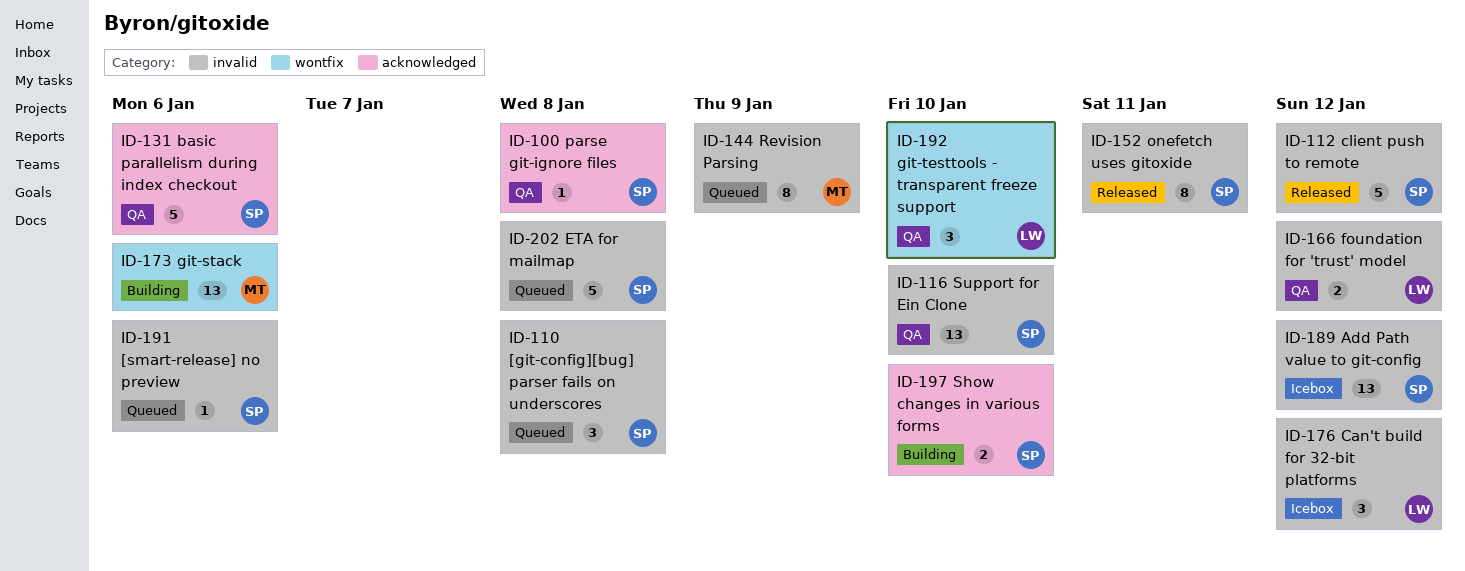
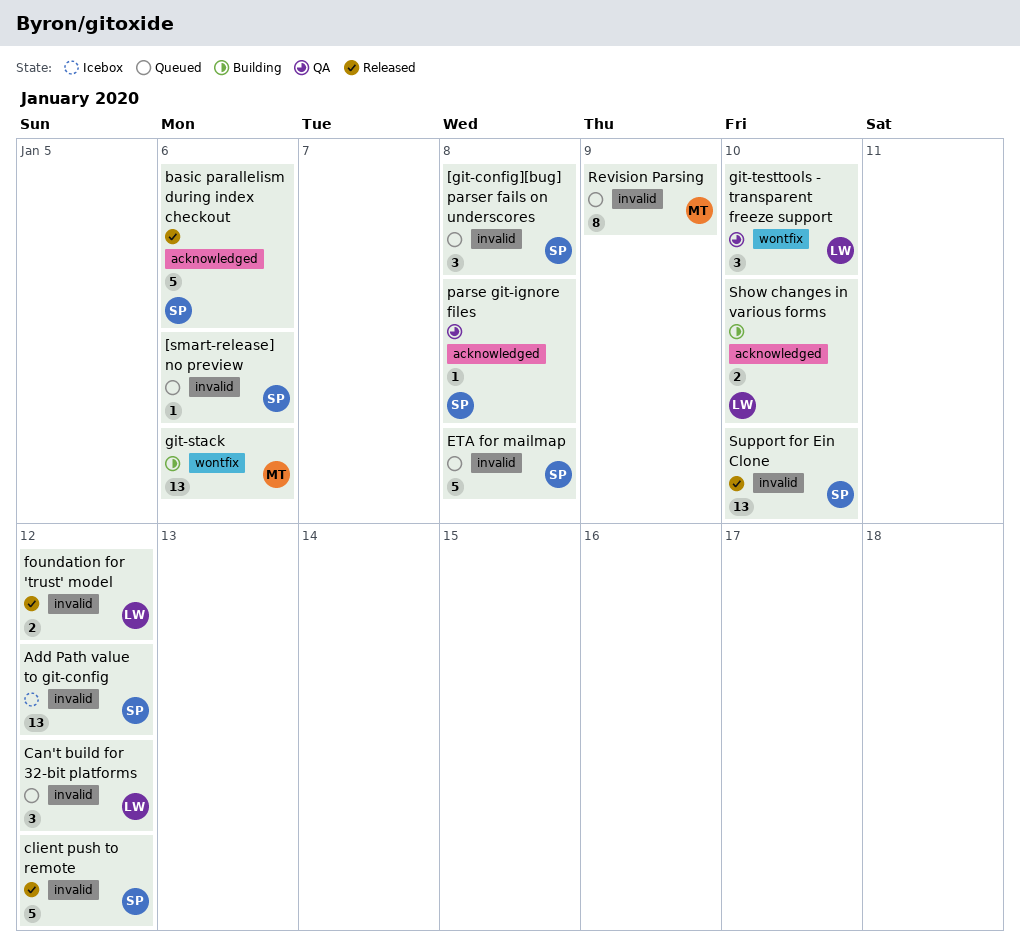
basic parallelism during index checkout, status: QA -> Released
Can't build for 32-bit platforms, status: Icebox -> Queued
foundation for 'trust' model, status: QA -> Released
onefetch uses gitoxide: present -> none
Show changes in various forms, owner: SP -> LW
Support for Ein Clone, status: QA -> Released

